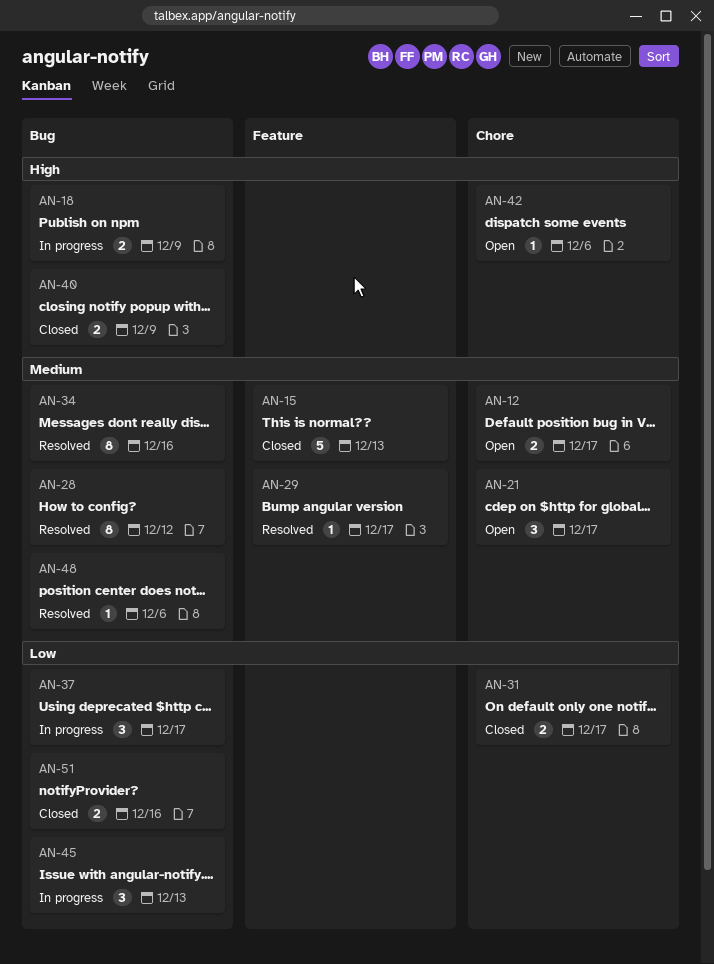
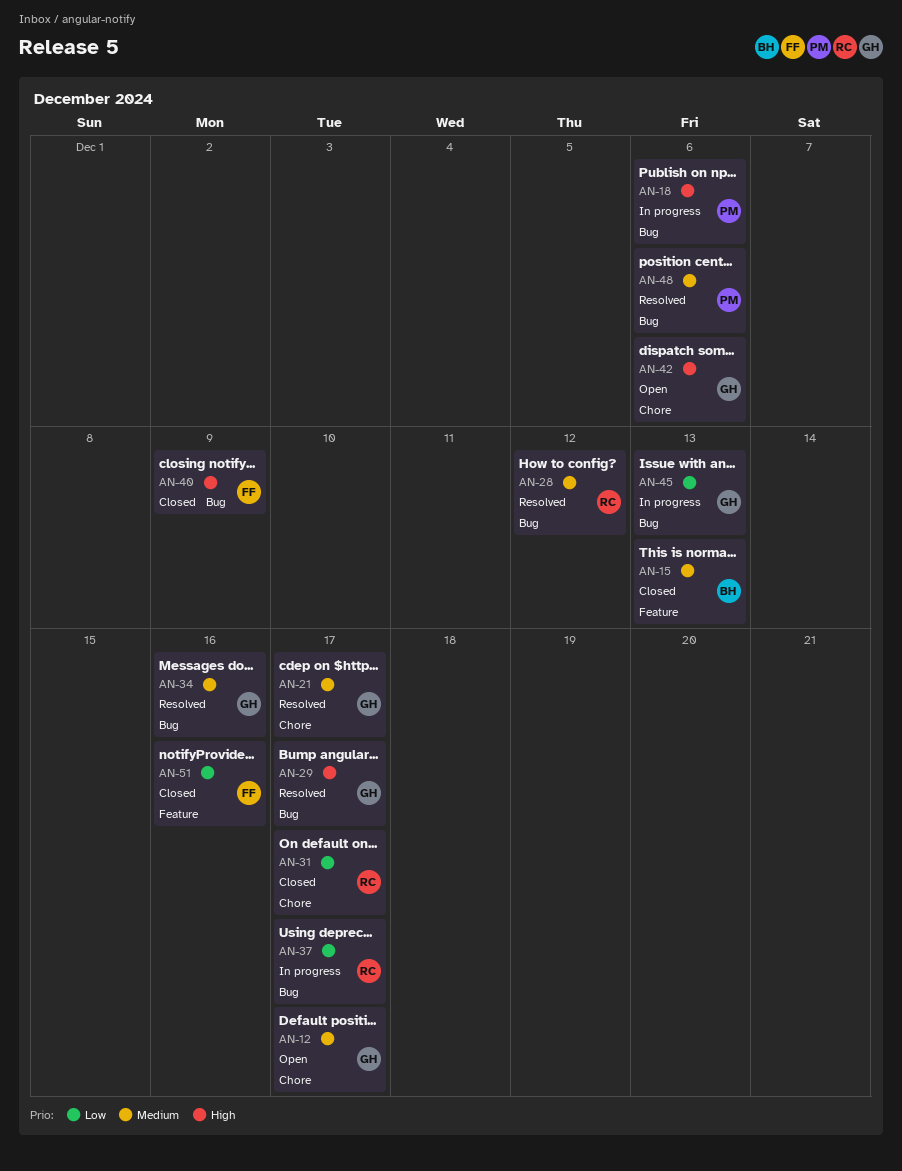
AN-18, due: Dec 9 -> Dec 6
AN-21, status: Open -> Resolved
AN-29, priority: Medium -> High
AN-29, label: Feature -> Bug
AN-51, label: Bug -> Feature

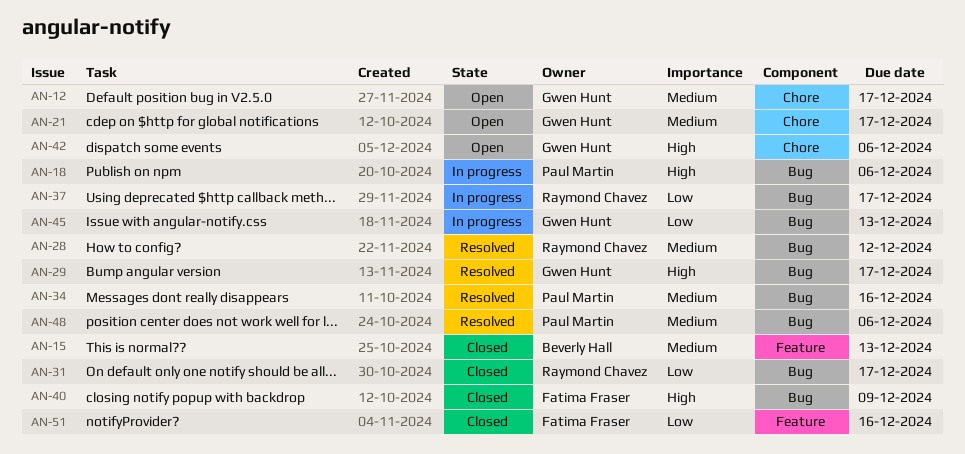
AN-21, status: Resolved -> Open
AN-31, label: Chore -> Bug
AN-34, owner: Gwen Hunt -> Paul Martin

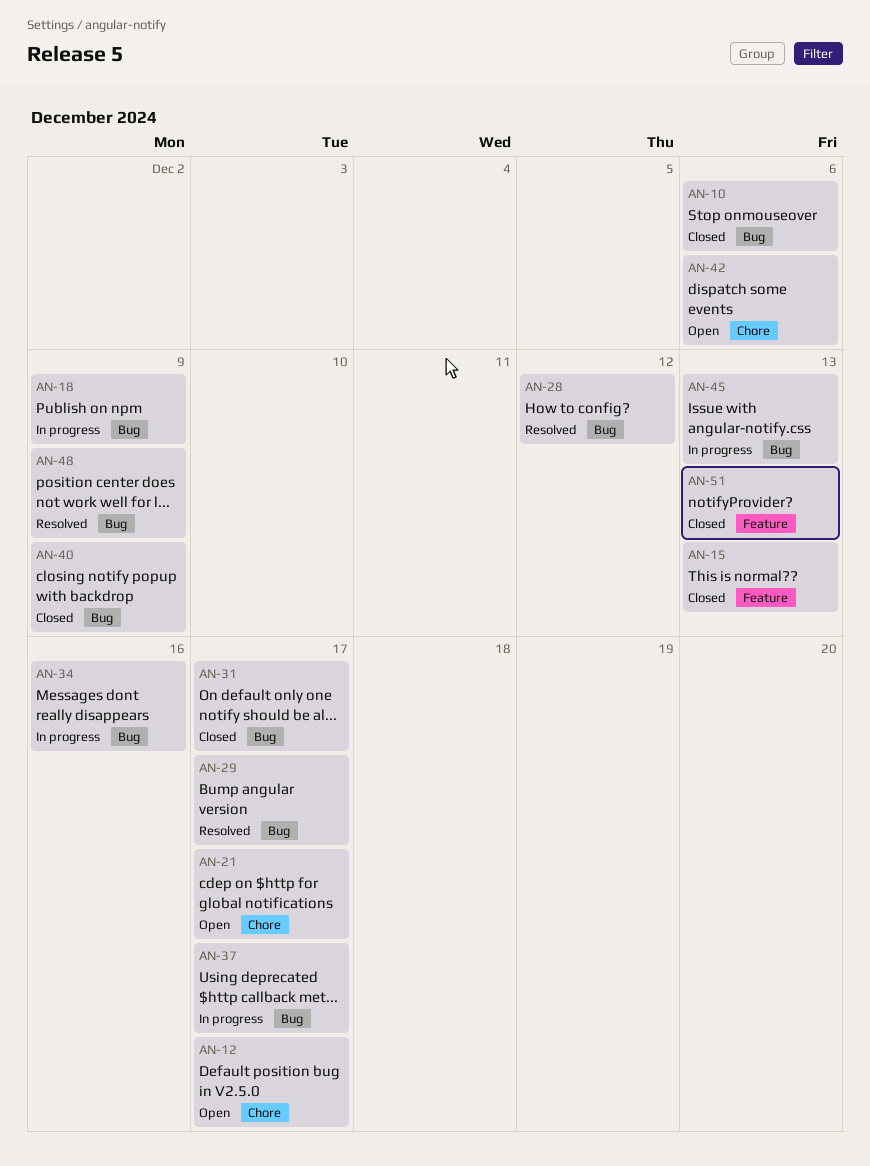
AN-10: none -> present
AN-18, due: Dec 6 -> Dec 9
AN-34, status: Resolved -> In progress
AN-48, due: Dec 6 -> Dec 9
AN-51, due: Dec 16 -> Dec 13

